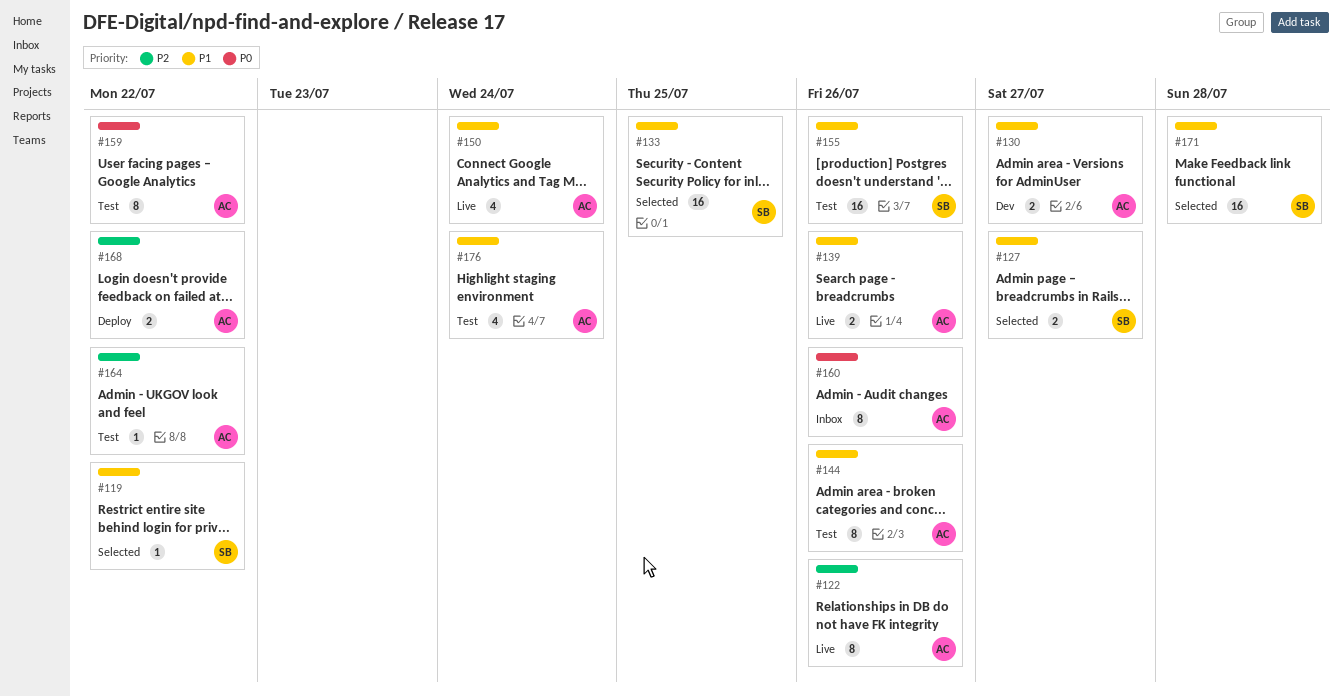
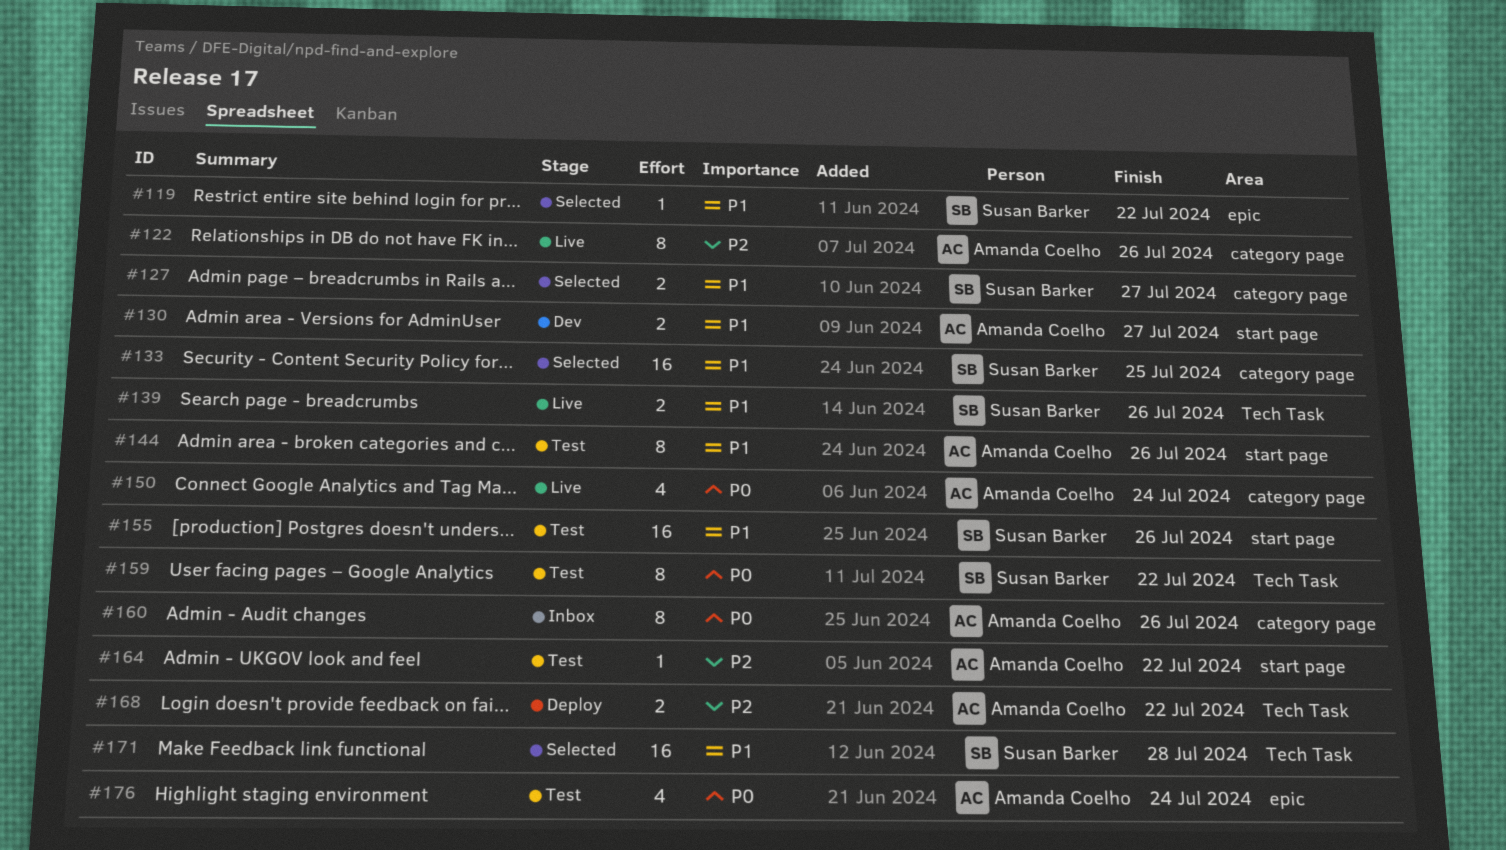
#139, owner: Amanda Coelho -> Susan Barker
#150, priority: P1 -> P0
#159, owner: Amanda Coelho -> Susan Barker
#176, priority: P1 -> P0

